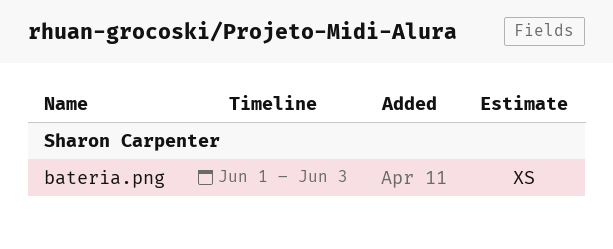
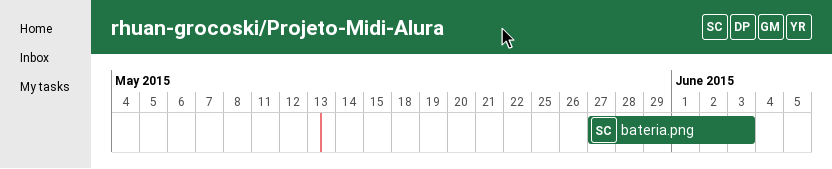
bateria.png, start: Jun 1 -> May 27

